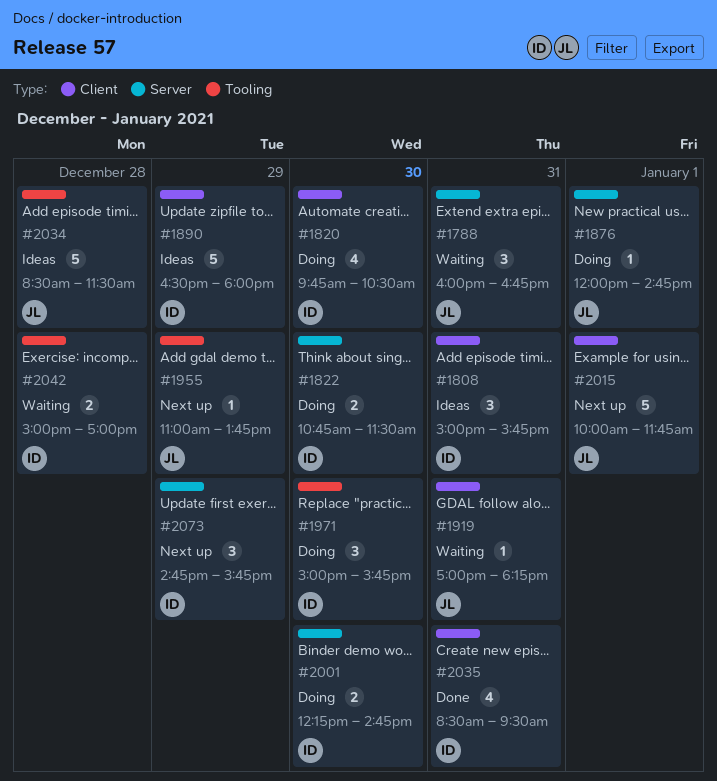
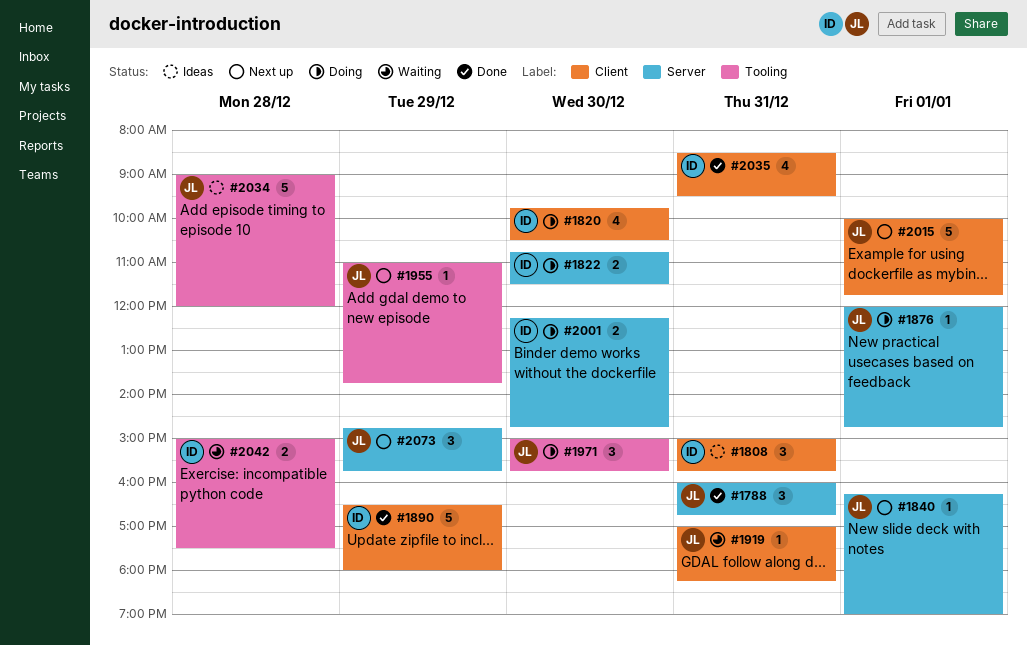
#1788, status: Waiting -> Done
#1840: none -> present
#1890, status: Ideas -> Done
#1971, owner: ID -> JL
#2034, begins: 08:30 -> 09:00
#2034, ends: 11:30 -> 12:00
#2042, ends: 17:00 -> 17:30
#2073, owner: ID -> JL

